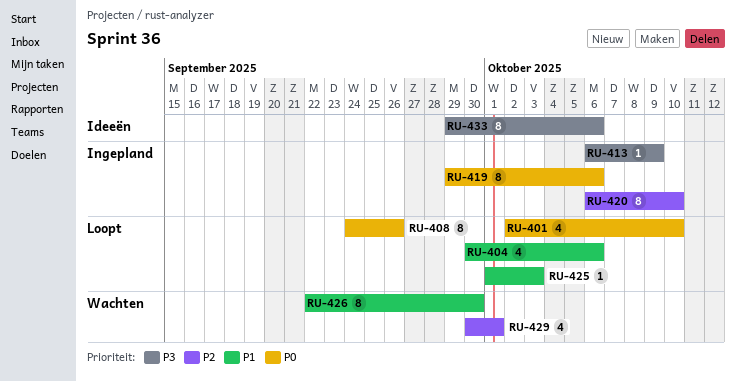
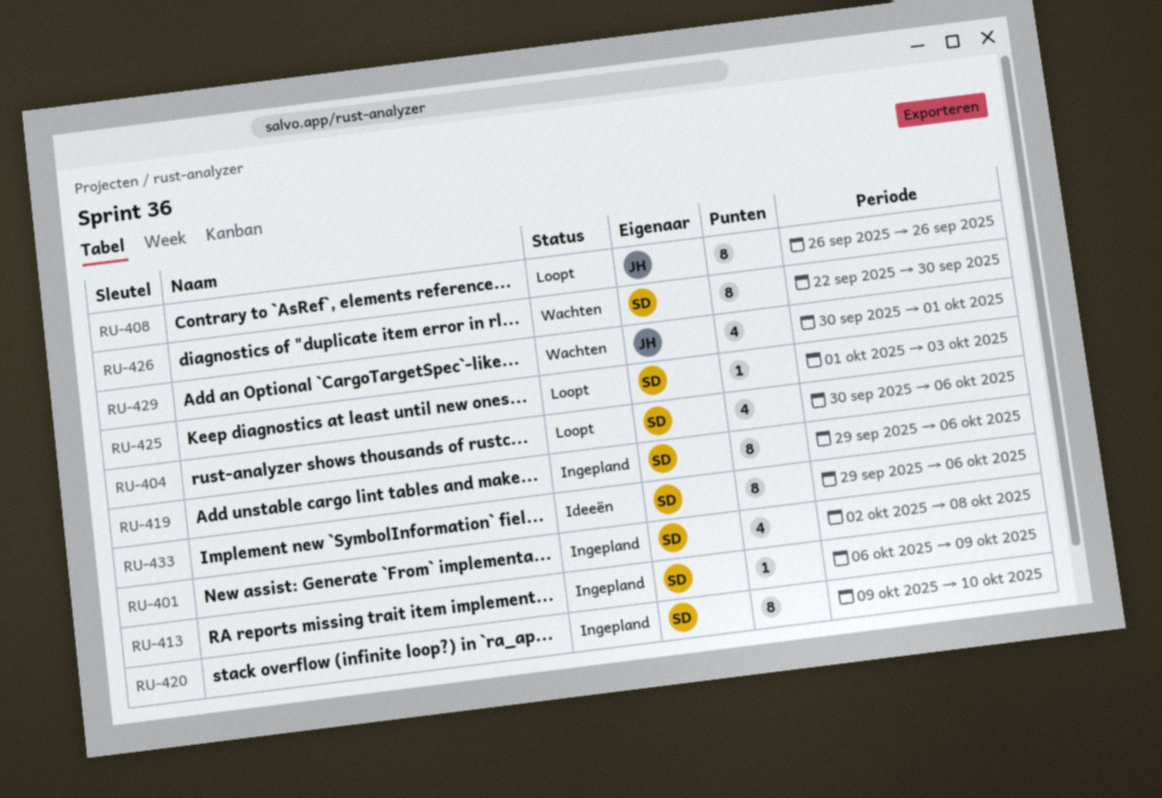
RU-401, status: Loopt -> Ingepland
RU-401, due: Oct 10 -> Oct 8
RU-408, start: Sep 24 -> Sep 26
RU-420, start: Oct 6 -> Oct 9

